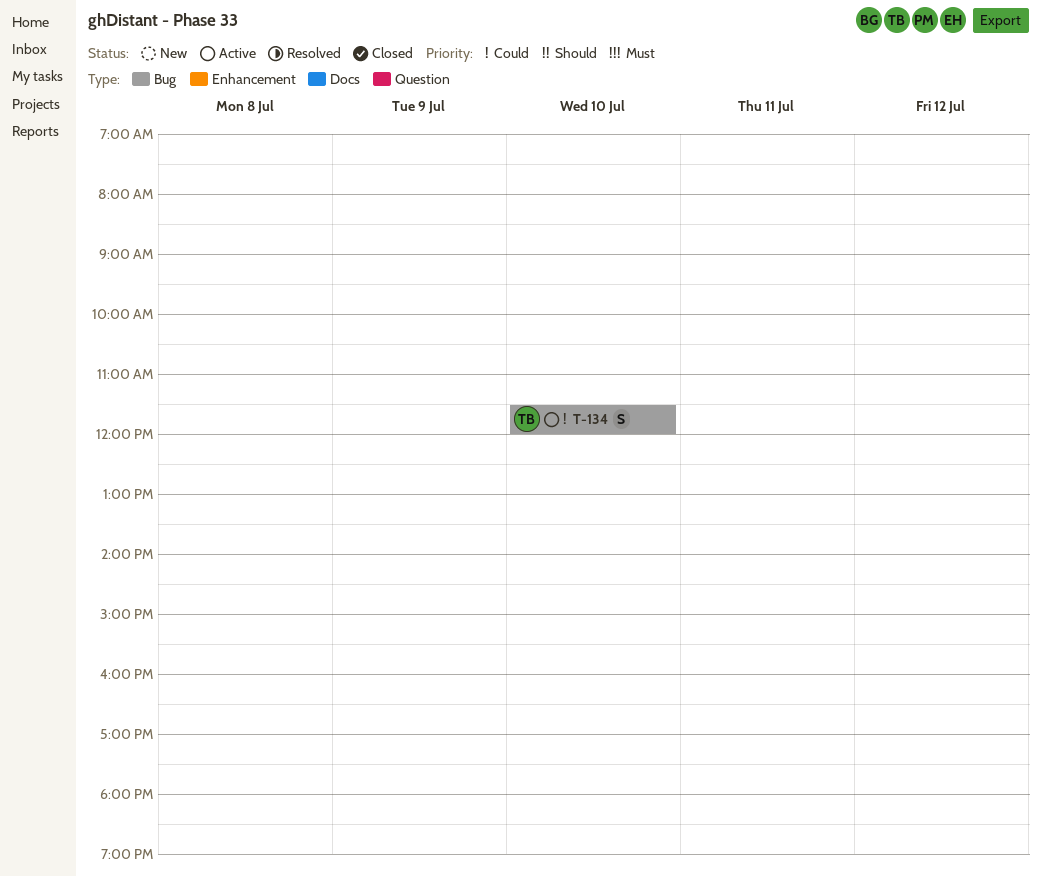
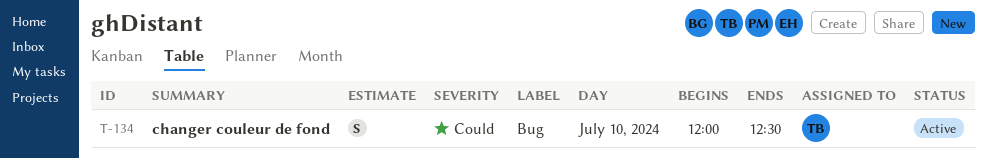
T-134, begins: 11:30 -> 12:00
T-134, ends: 12:00 -> 12:30

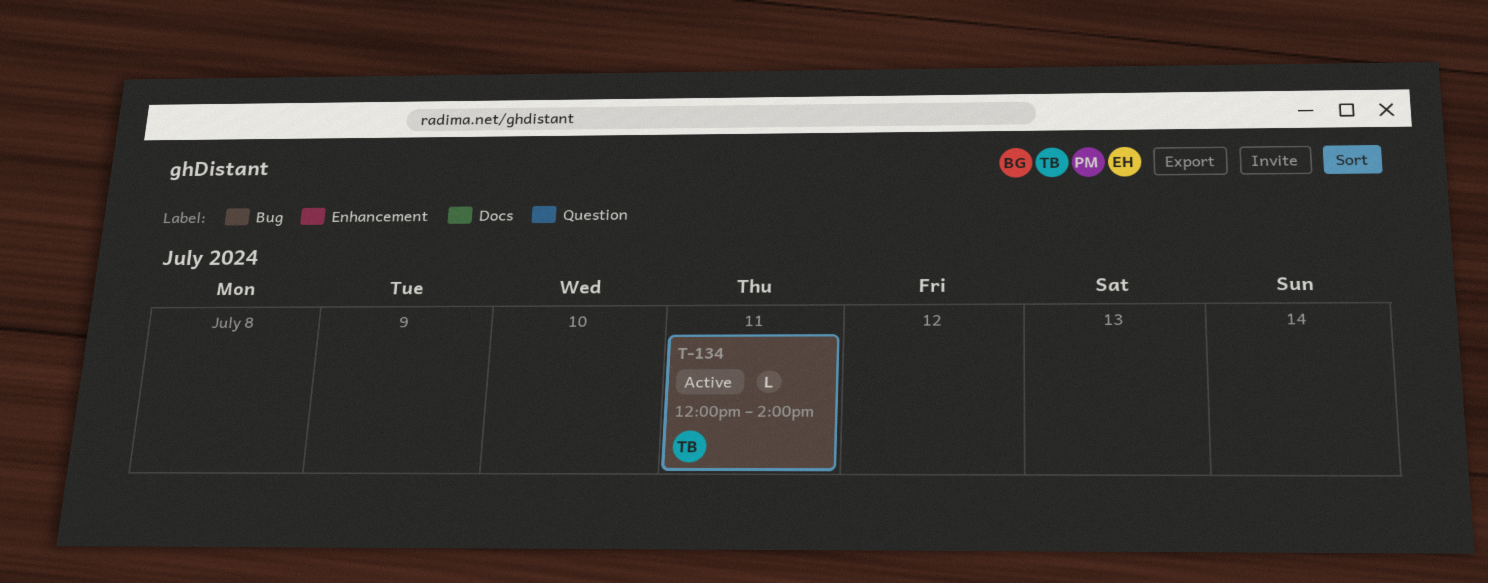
T-134, estimate: S -> L
T-134, day: Jul 10 -> Jul 11
T-134, ends: 12:30 -> 14:00

